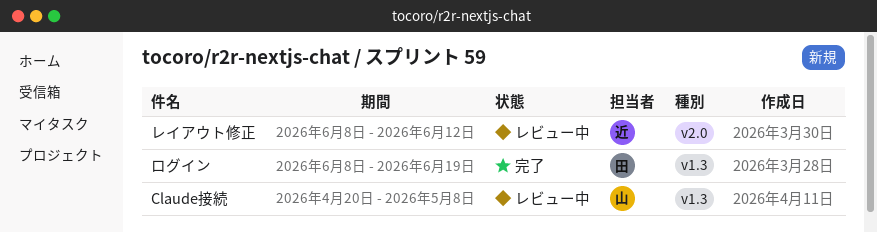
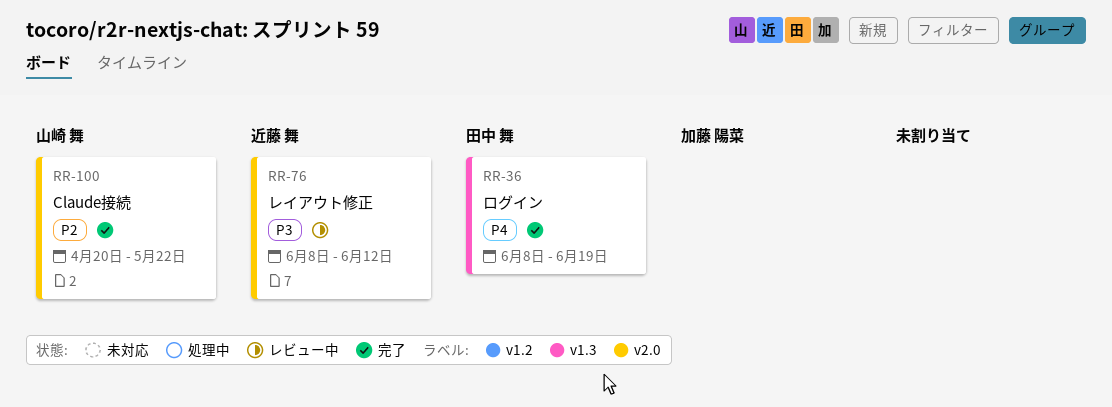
Claude接続, status: レビュー中 -> 完了
Claude接続, label: v1.3 -> v2.0
Claude接続, due: May 8 -> May 22

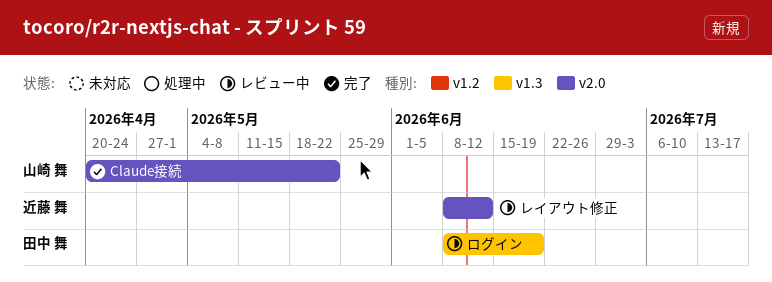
ログイン, status: 完了 -> レビュー中

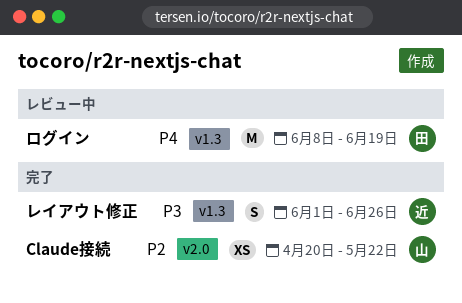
レイアウト修正, status: レビュー中 -> 完了
レイアウト修正, label: v2.0 -> v1.3
レイアウト修正, start: Jun 8 -> Jun 1
レイアウト修正, due: Jun 12 -> Jun 26

